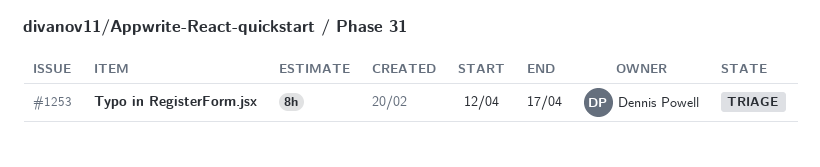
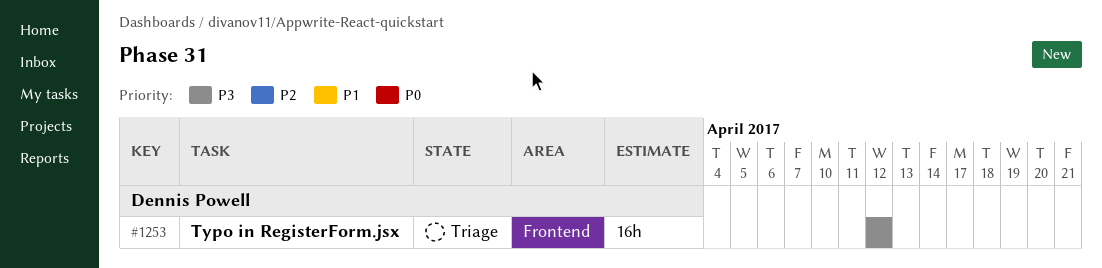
#1253, estimate: 8h -> 16h
#1253, due: Apr 17 -> Apr 12

